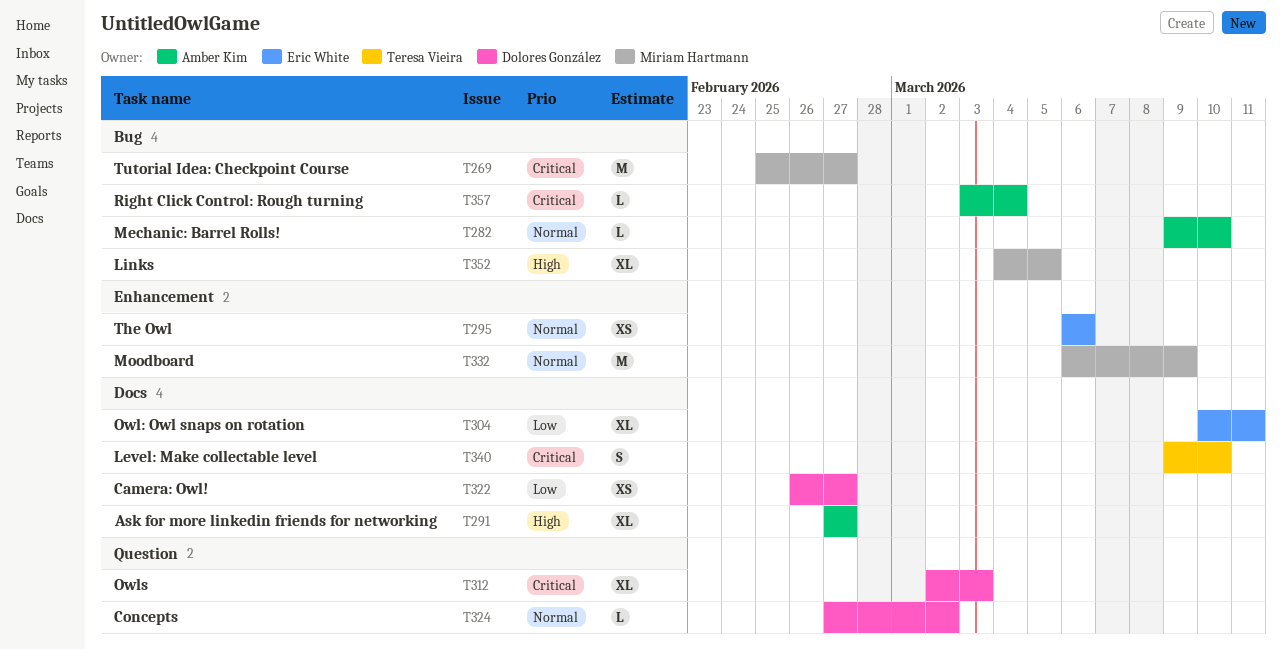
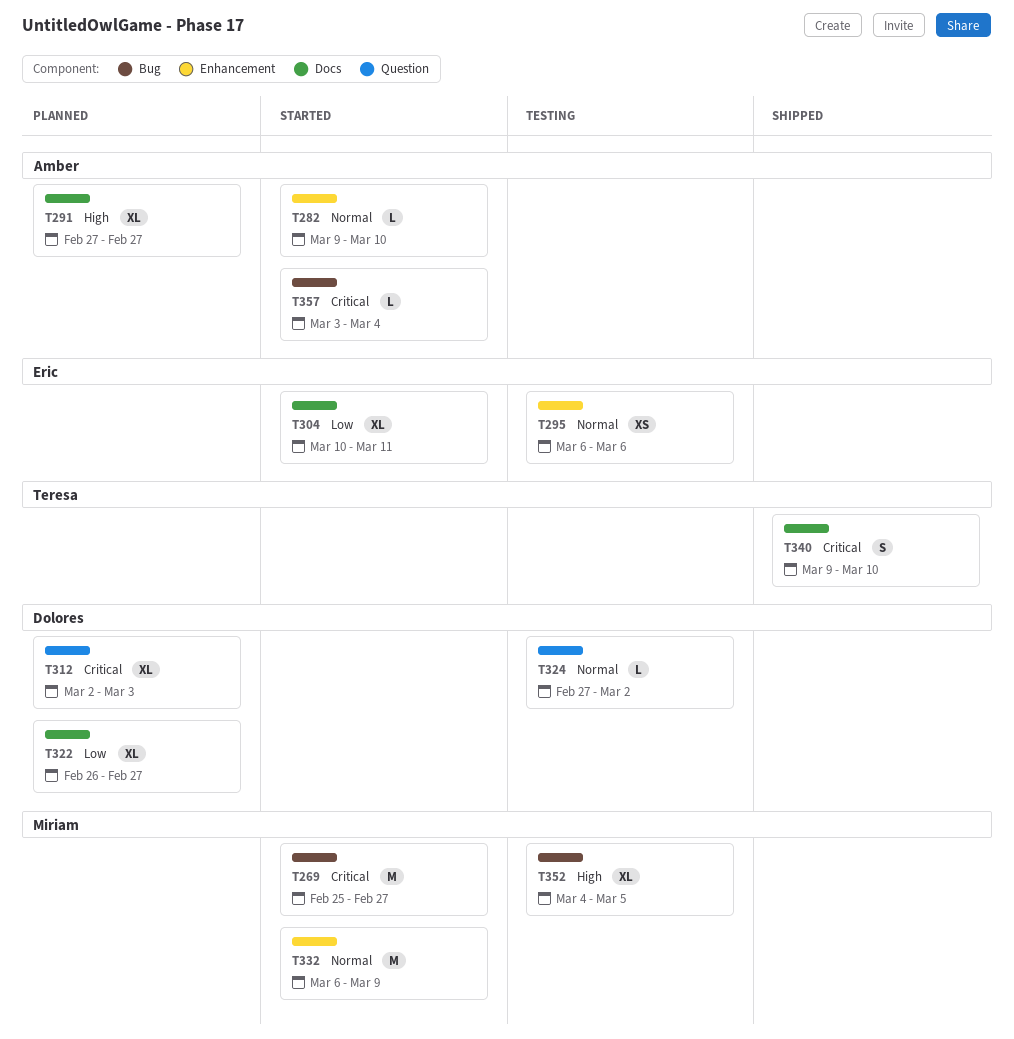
T282, label: Bug -> Enhancement
T322, estimate: XS -> XL

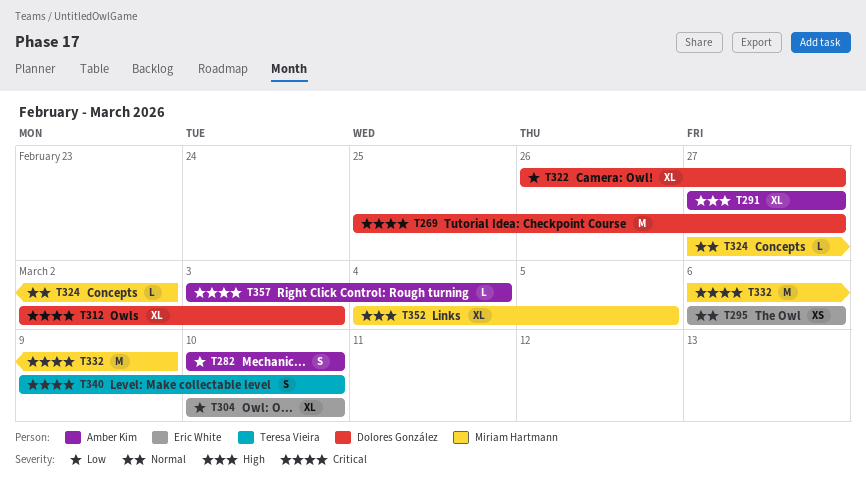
T269, owner: Miriam Hartmann -> Dolores González
T282, priority: Normal -> Low
T282, estimate: L -> S
T282, start: Mar 9 -> Mar 10
T304, due: Mar 11 -> Mar 10
T324, owner: Dolores González -> Miriam Hartmann
T332, priority: Normal -> Critical

